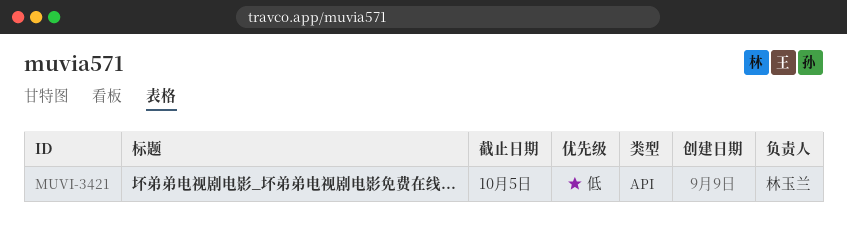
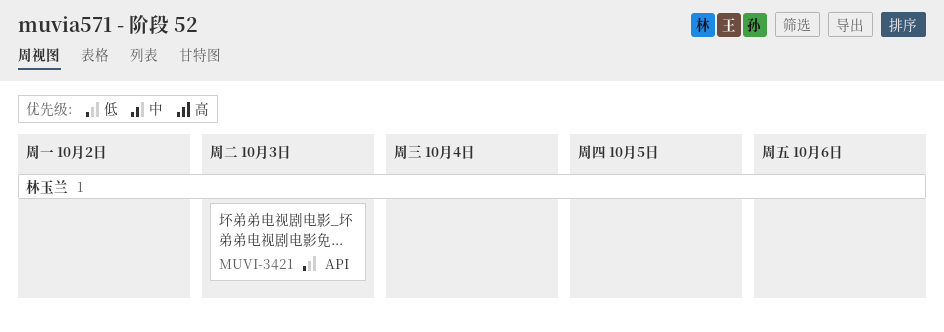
MUVI-3421, due: Oct 5 -> Oct 3

